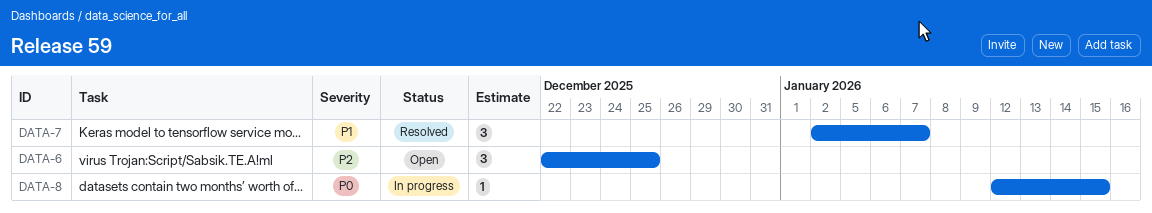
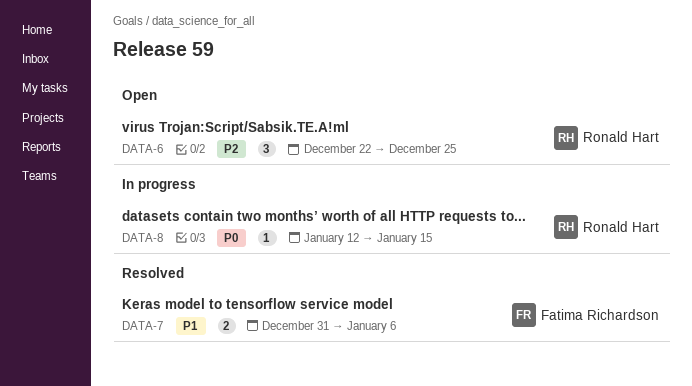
DATA-7, estimate: 3 -> 2
DATA-7, start: Jan 2 -> Dec 31
DATA-7, due: Jan 7 -> Jan 6

